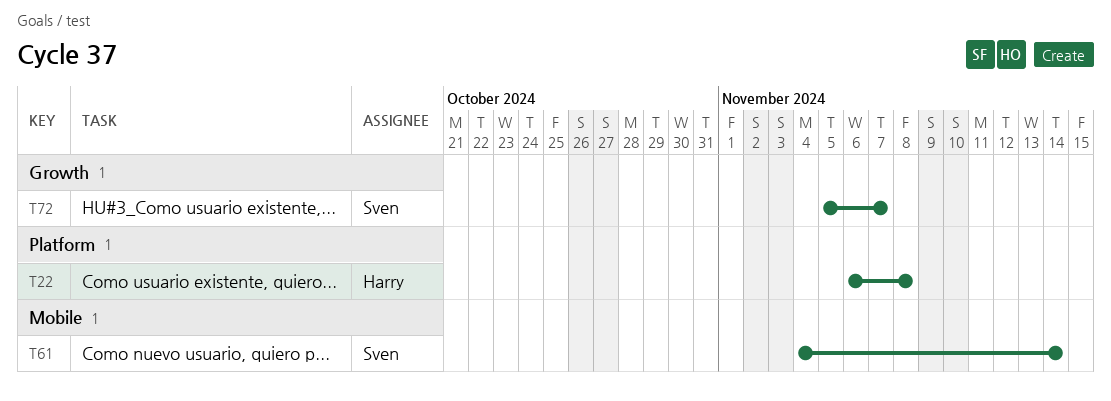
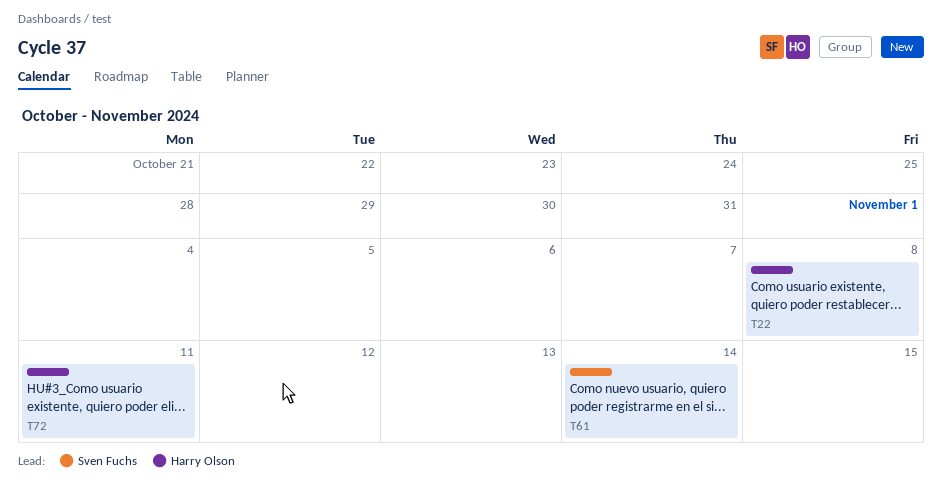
T72, owner: Sven Fuchs -> Harry Olson
T72, due: Nov 7 -> Nov 11

